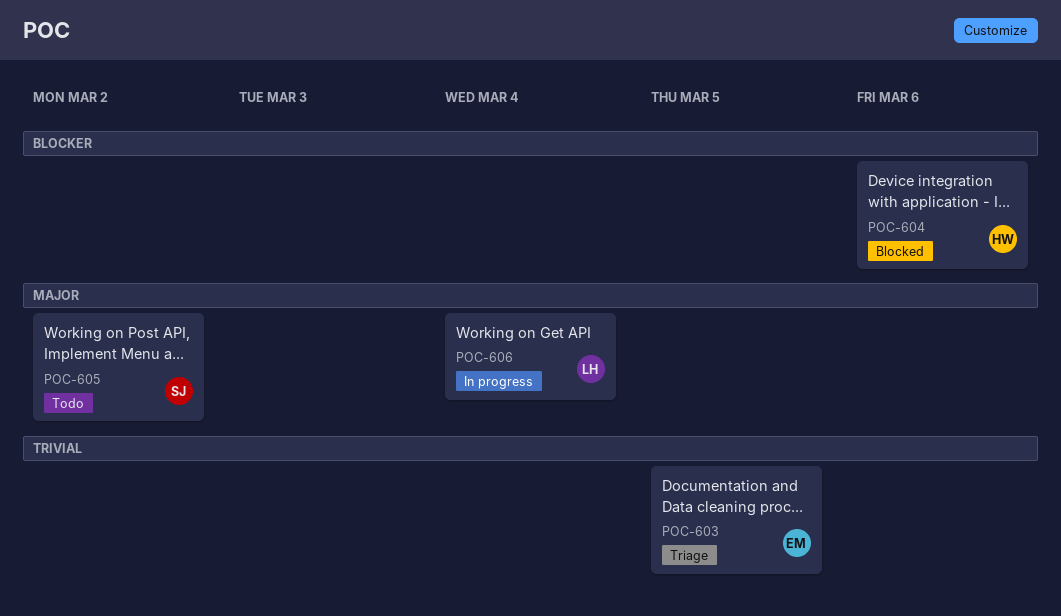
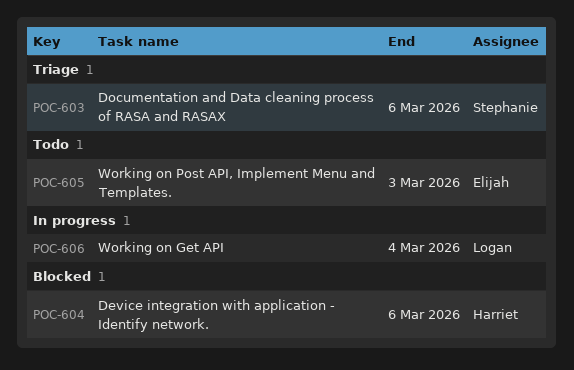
POC-603, owner: Elijah -> Stephanie
POC-603, due: Mar 5 -> Mar 6
POC-605, owner: Stephanie -> Elijah
POC-605, due: Mar 2 -> Mar 3

